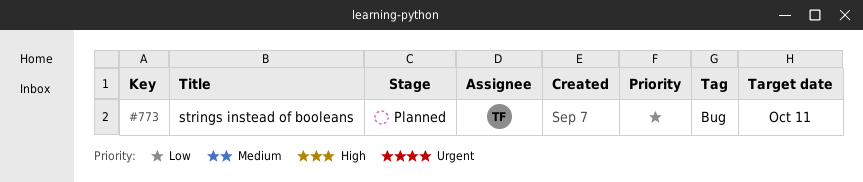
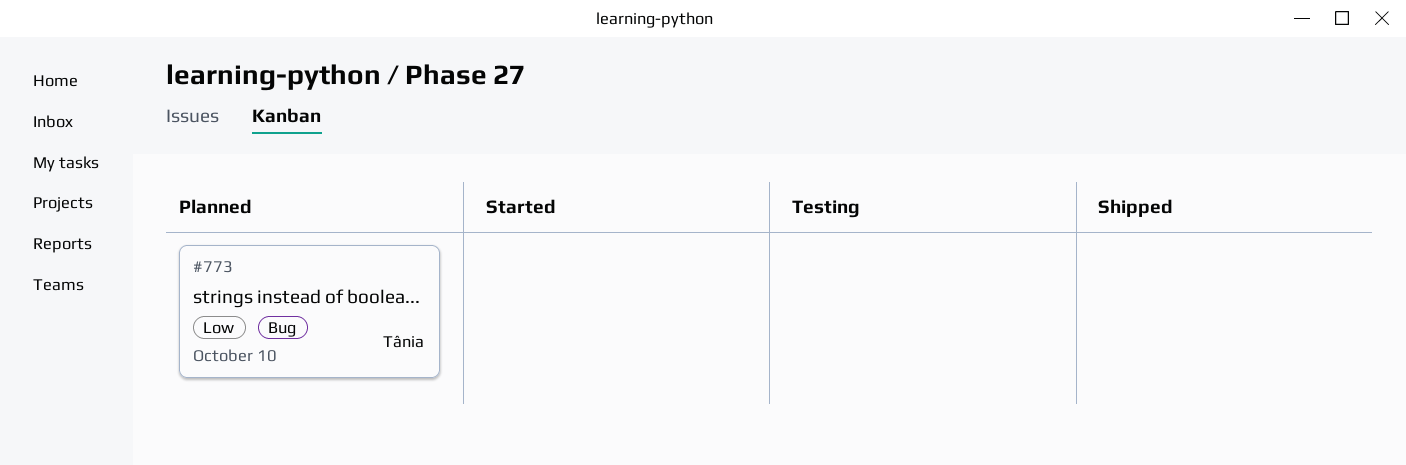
#773, due: Oct 11 -> Oct 10

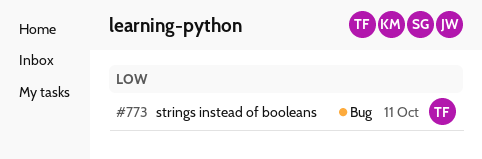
#773, due: Oct 10 -> Oct 11

